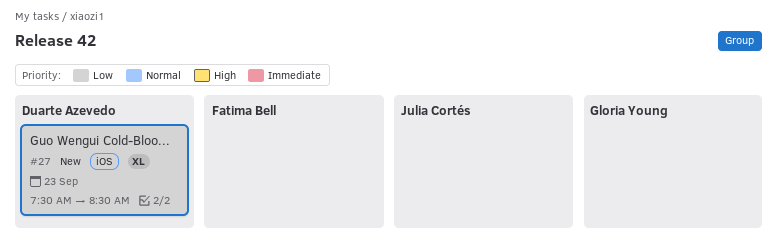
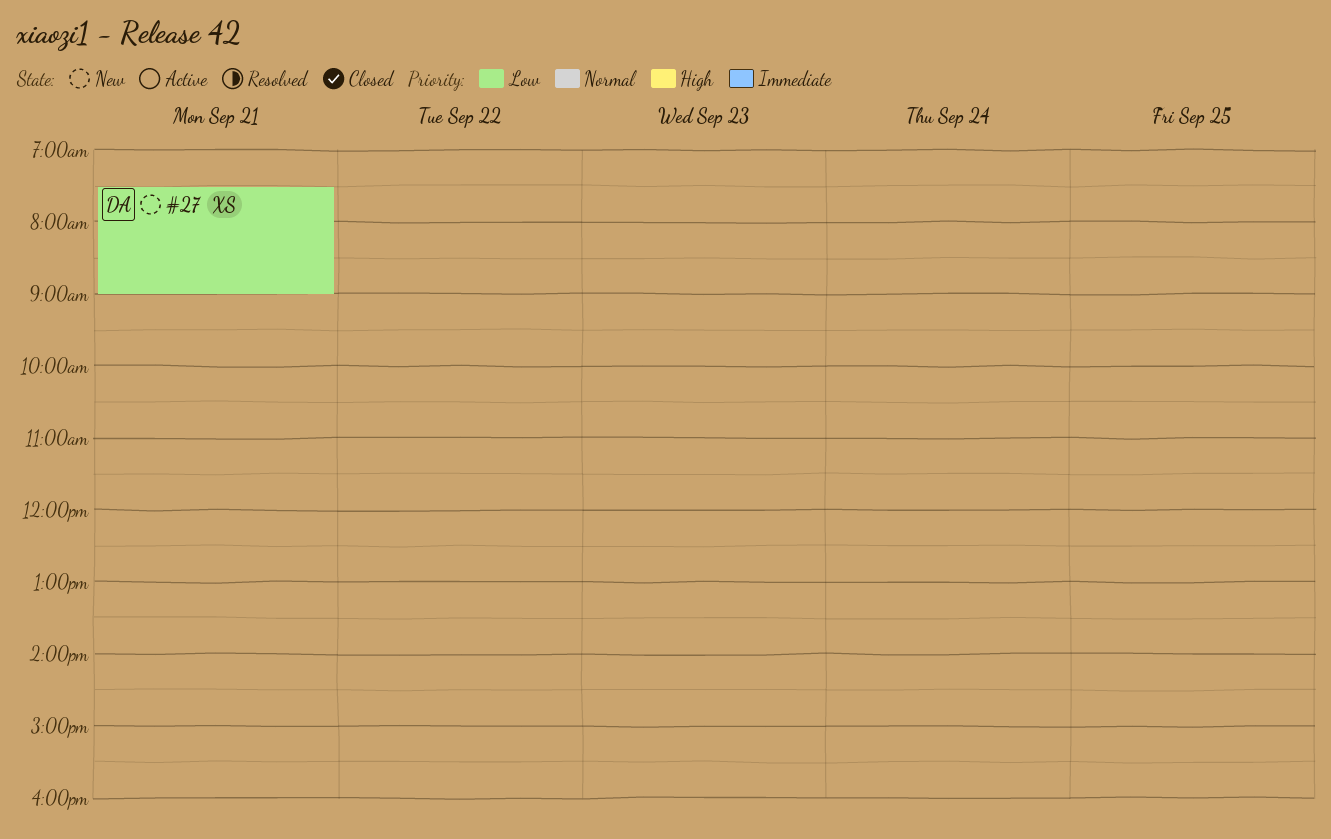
#27, estimate: XL -> XS
#27, day: Sep 23 -> Sep 21
#27, ends: 08:30 -> 09:00

